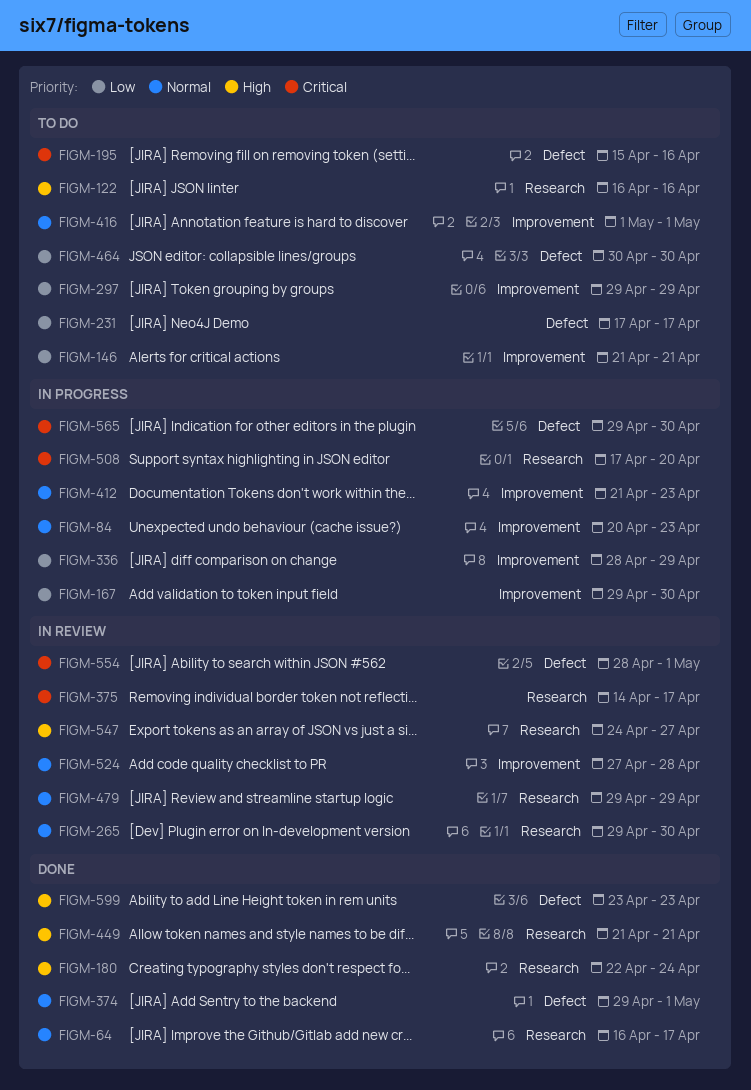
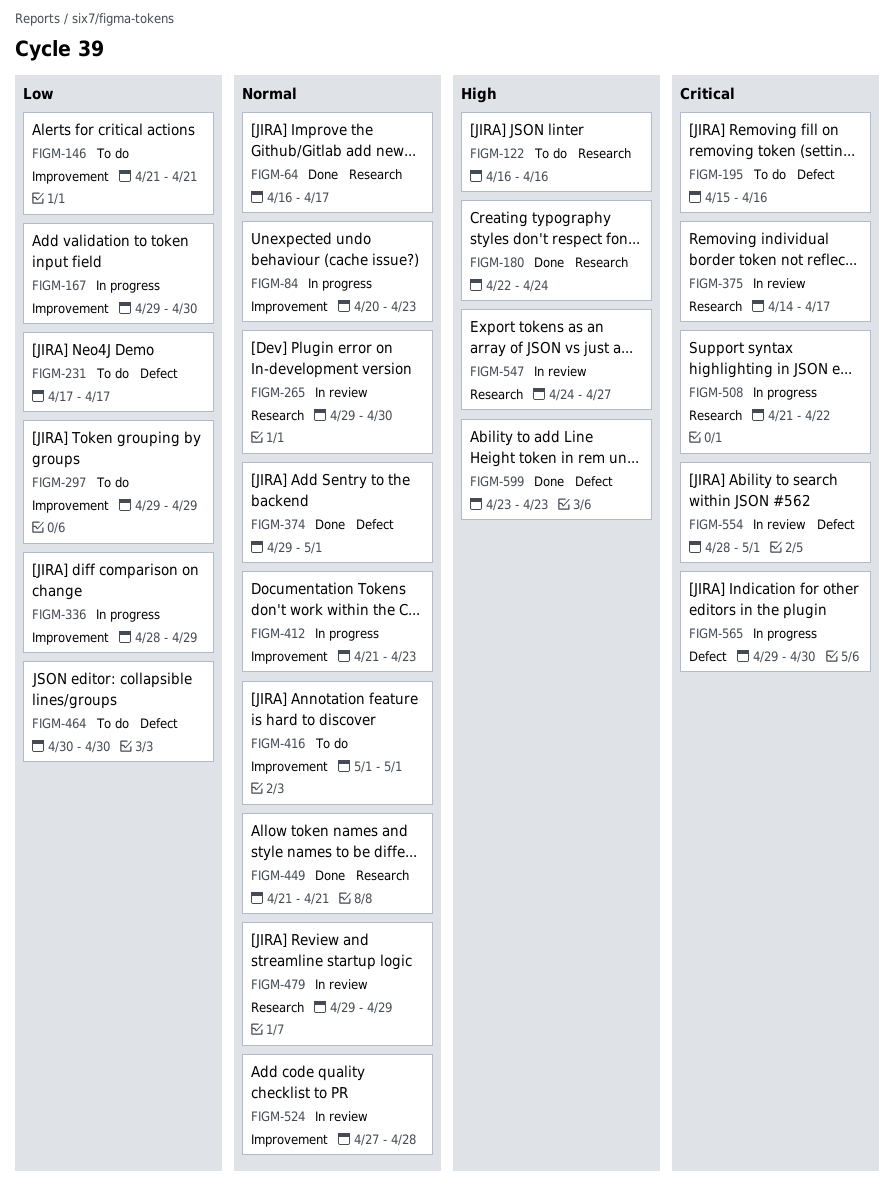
FIGM-449, priority: High -> Normal
FIGM-508, start: Apr 17 -> Apr 21
FIGM-508, due: Apr 20 -> Apr 22

